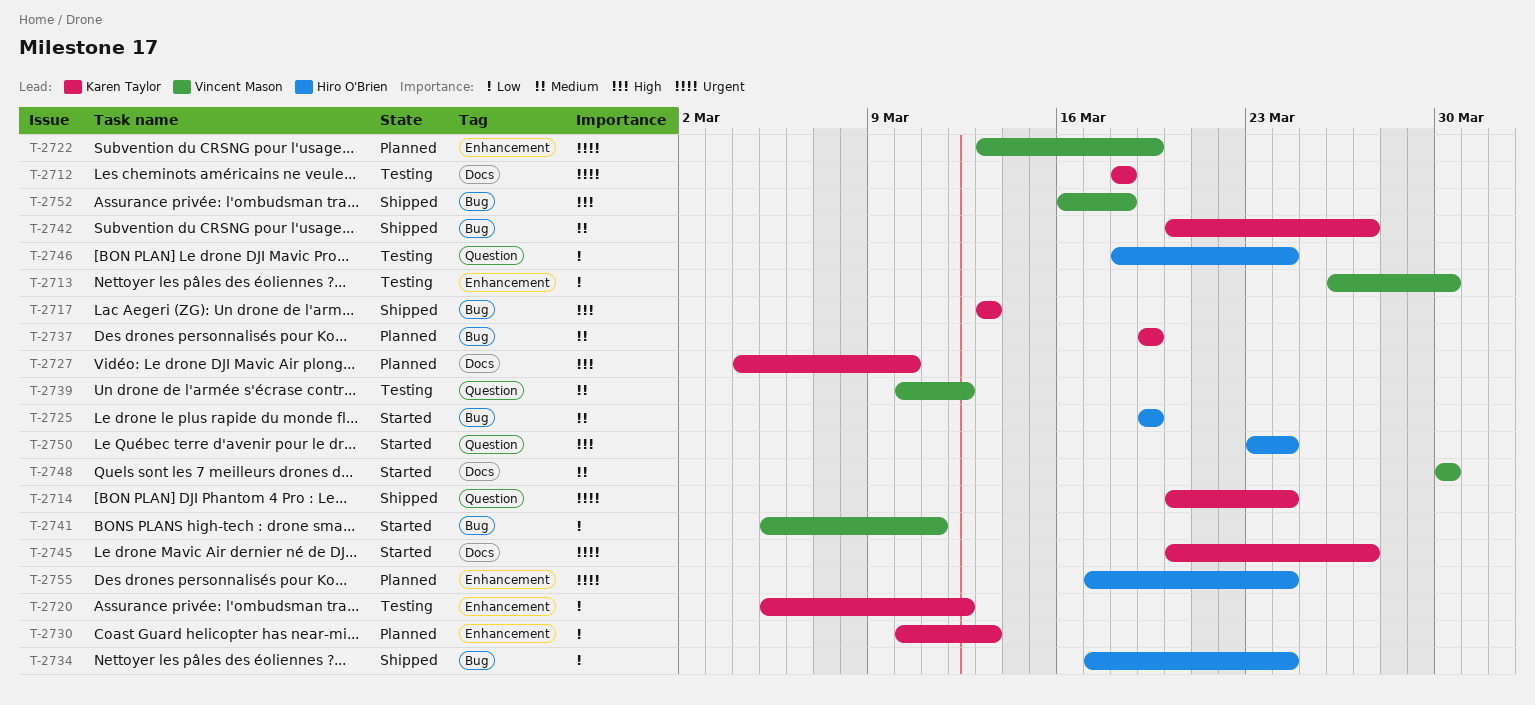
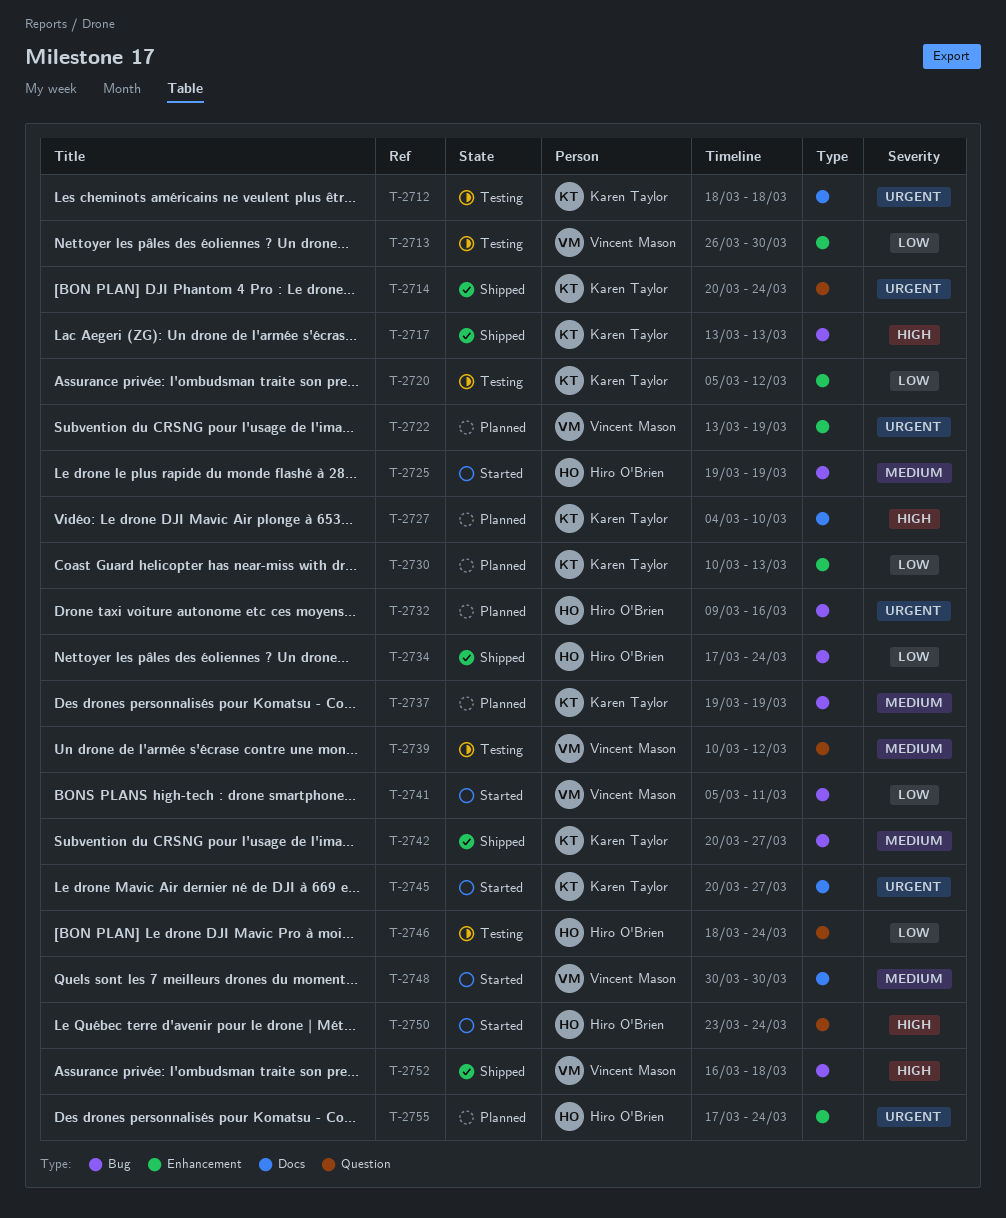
T-2732: none -> present

